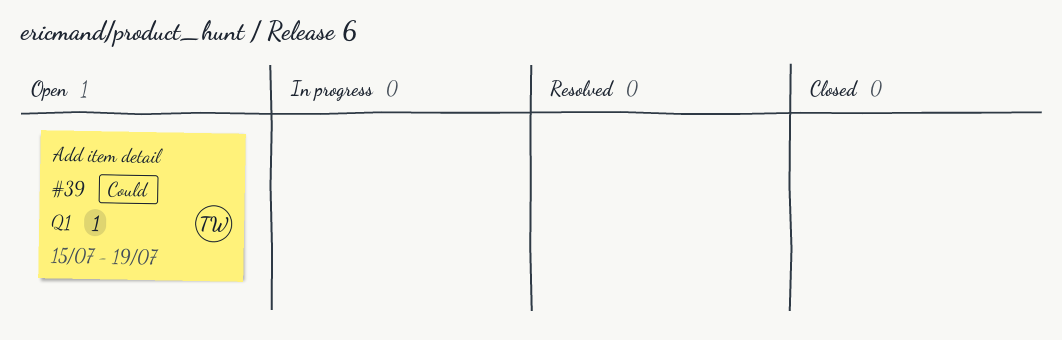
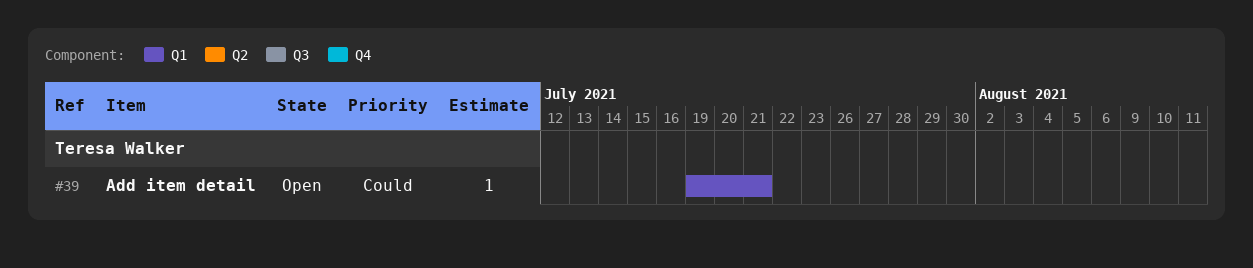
#39, start: Jul 15 -> Jul 19
#39, due: Jul 19 -> Jul 21

